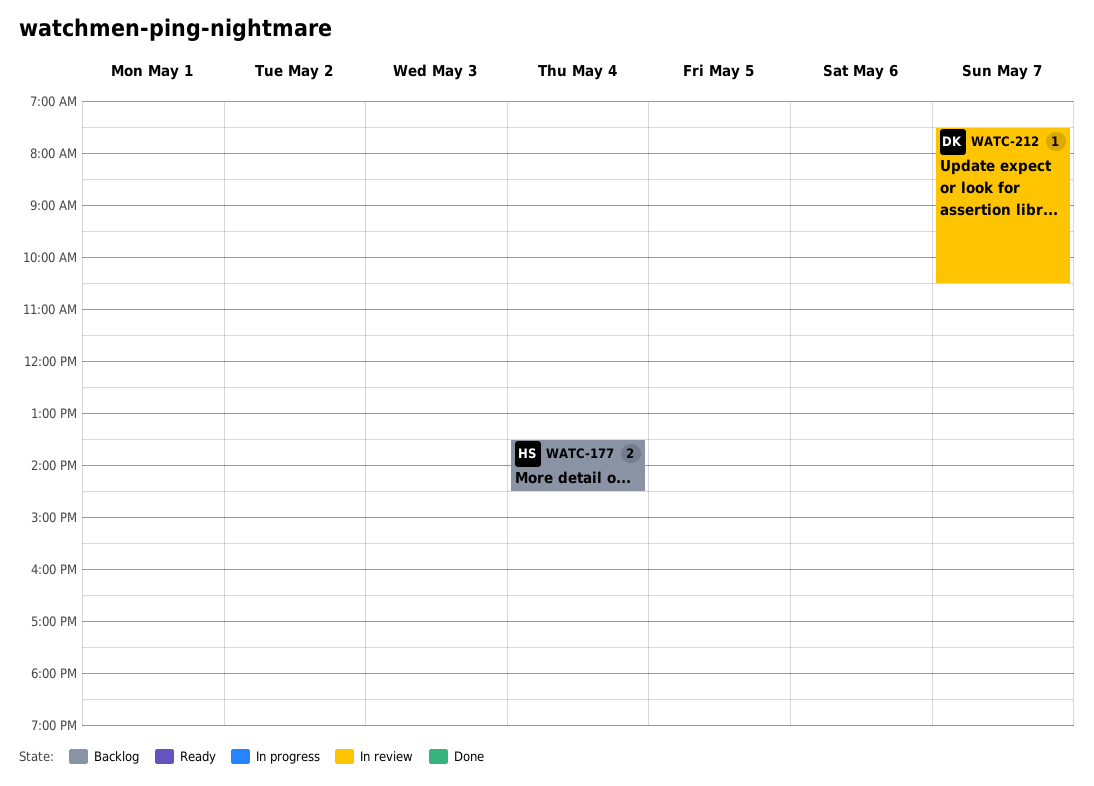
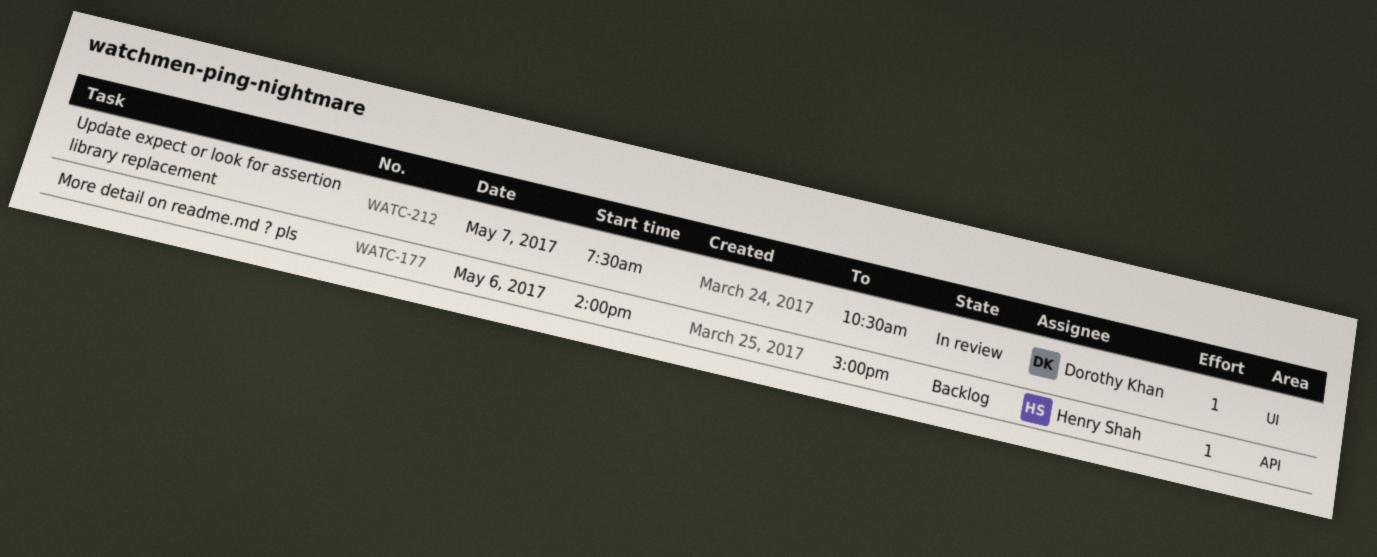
WATC-177, estimate: 2 -> 1
WATC-177, day: May 4 -> May 6
WATC-177, begins: 13:30 -> 14:00
WATC-177, ends: 14:30 -> 15:00

